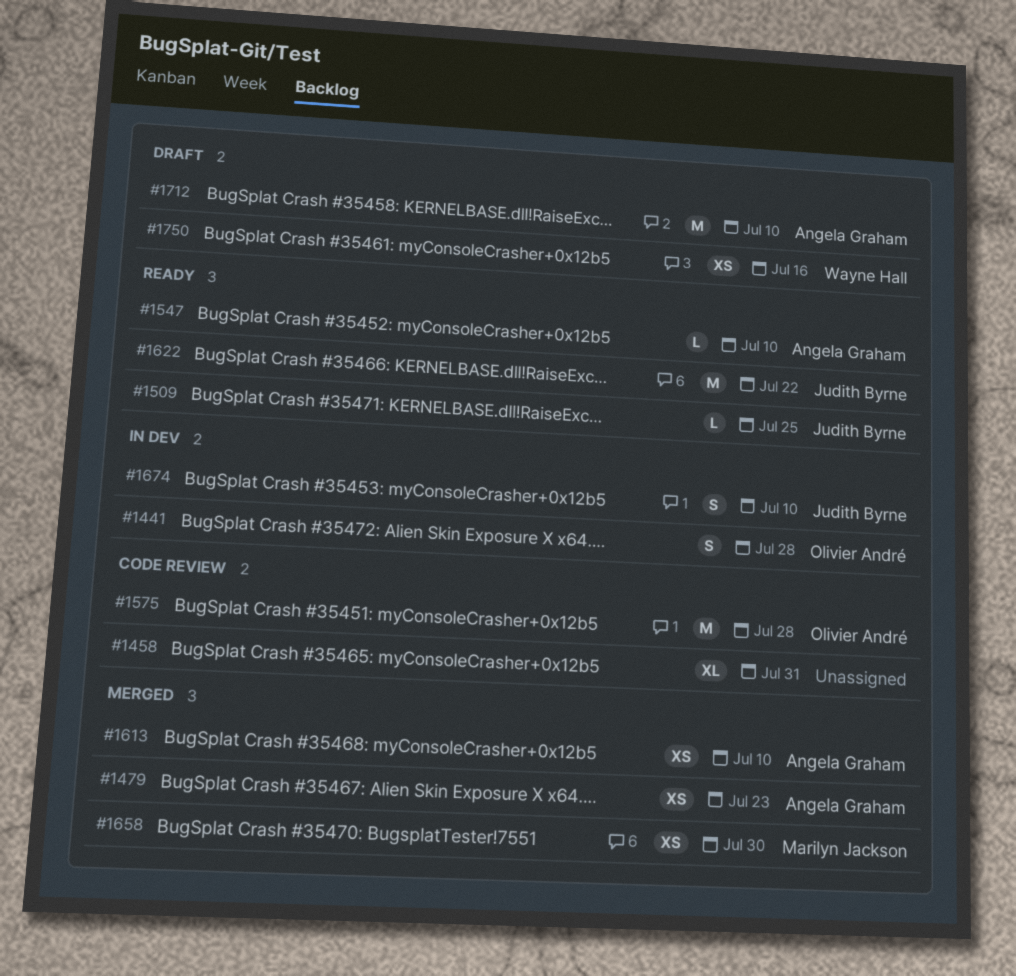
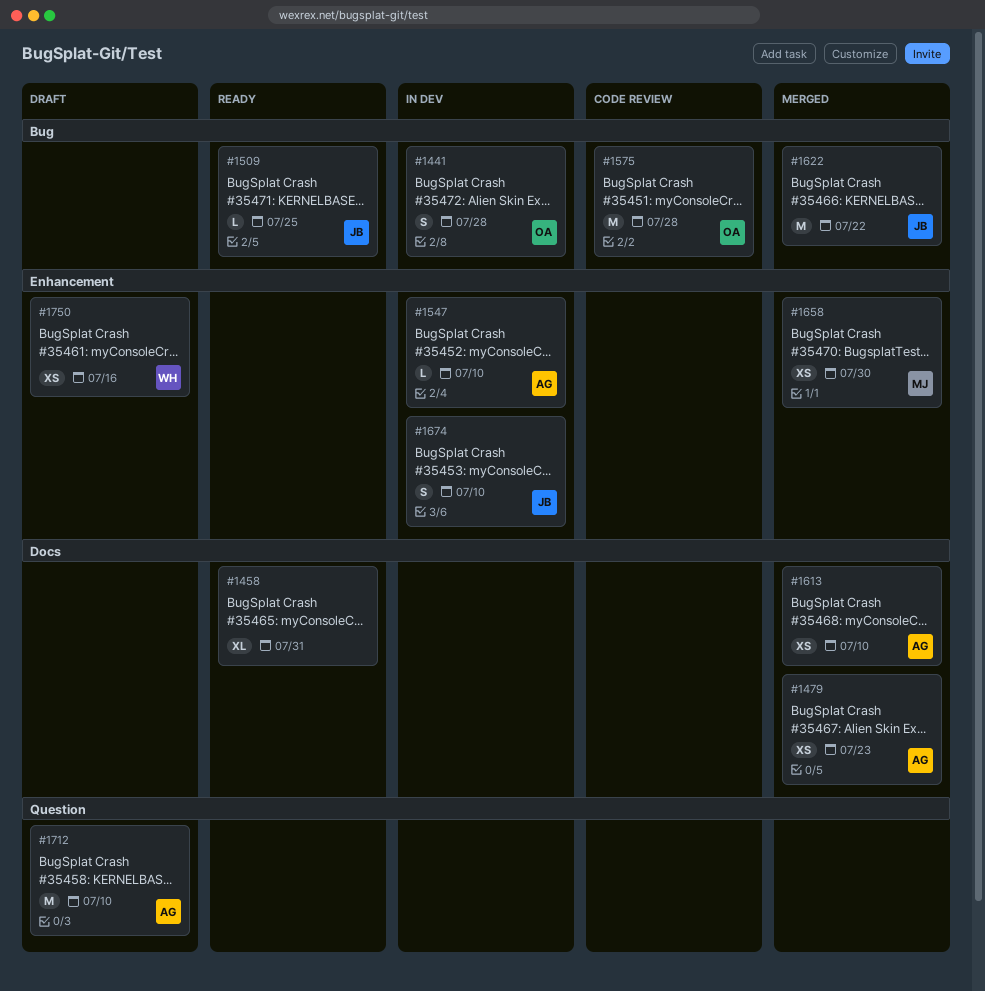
#1458, status: Code review -> Ready
#1547, status: Ready -> In dev
#1622, status: Ready -> Merged

